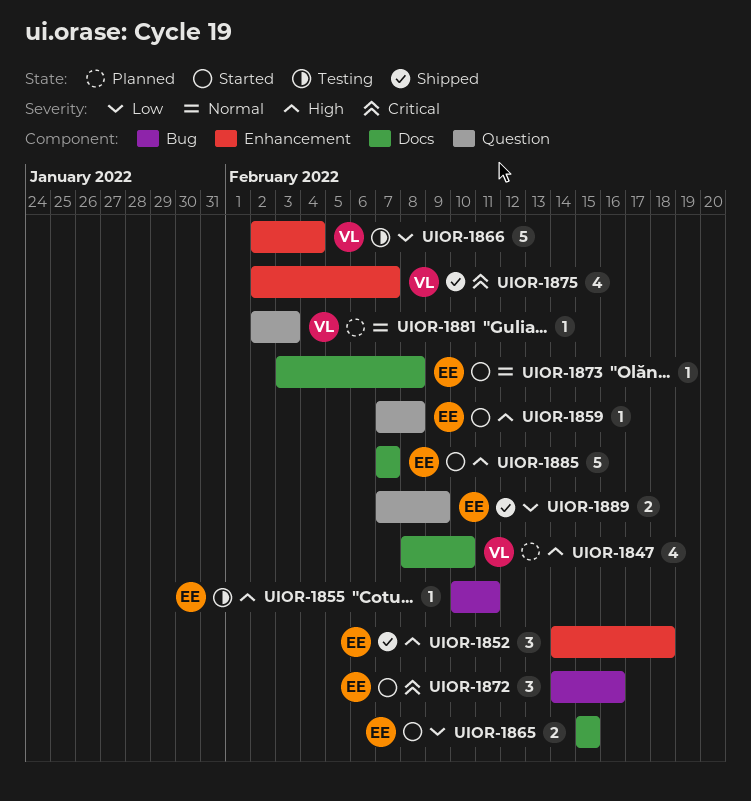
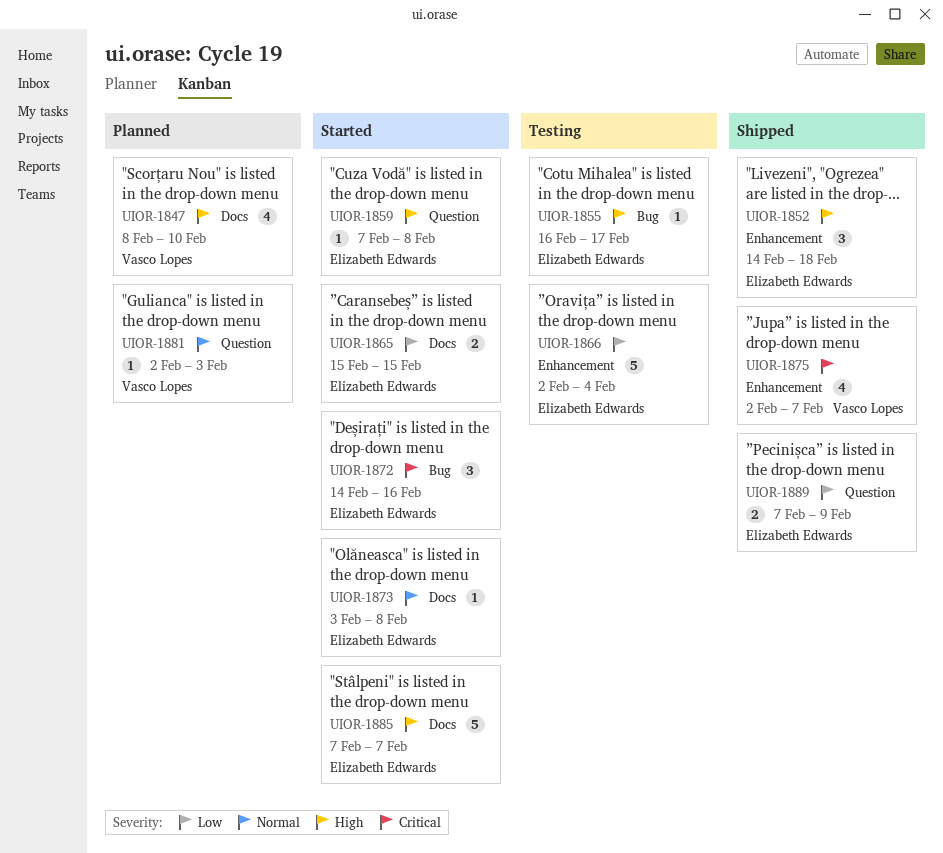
UIOR-1855, start: Feb 10 -> Feb 16
UIOR-1855, due: Feb 11 -> Feb 17
UIOR-1866, owner: Vasco Lopes -> Elizabeth Edwards

